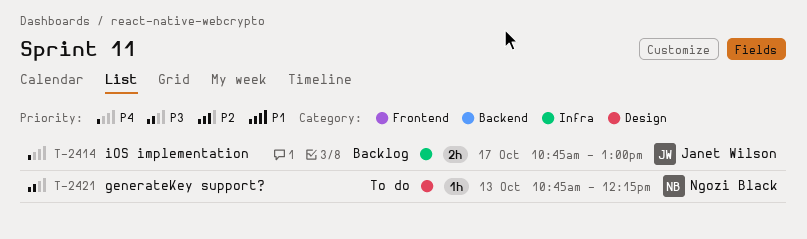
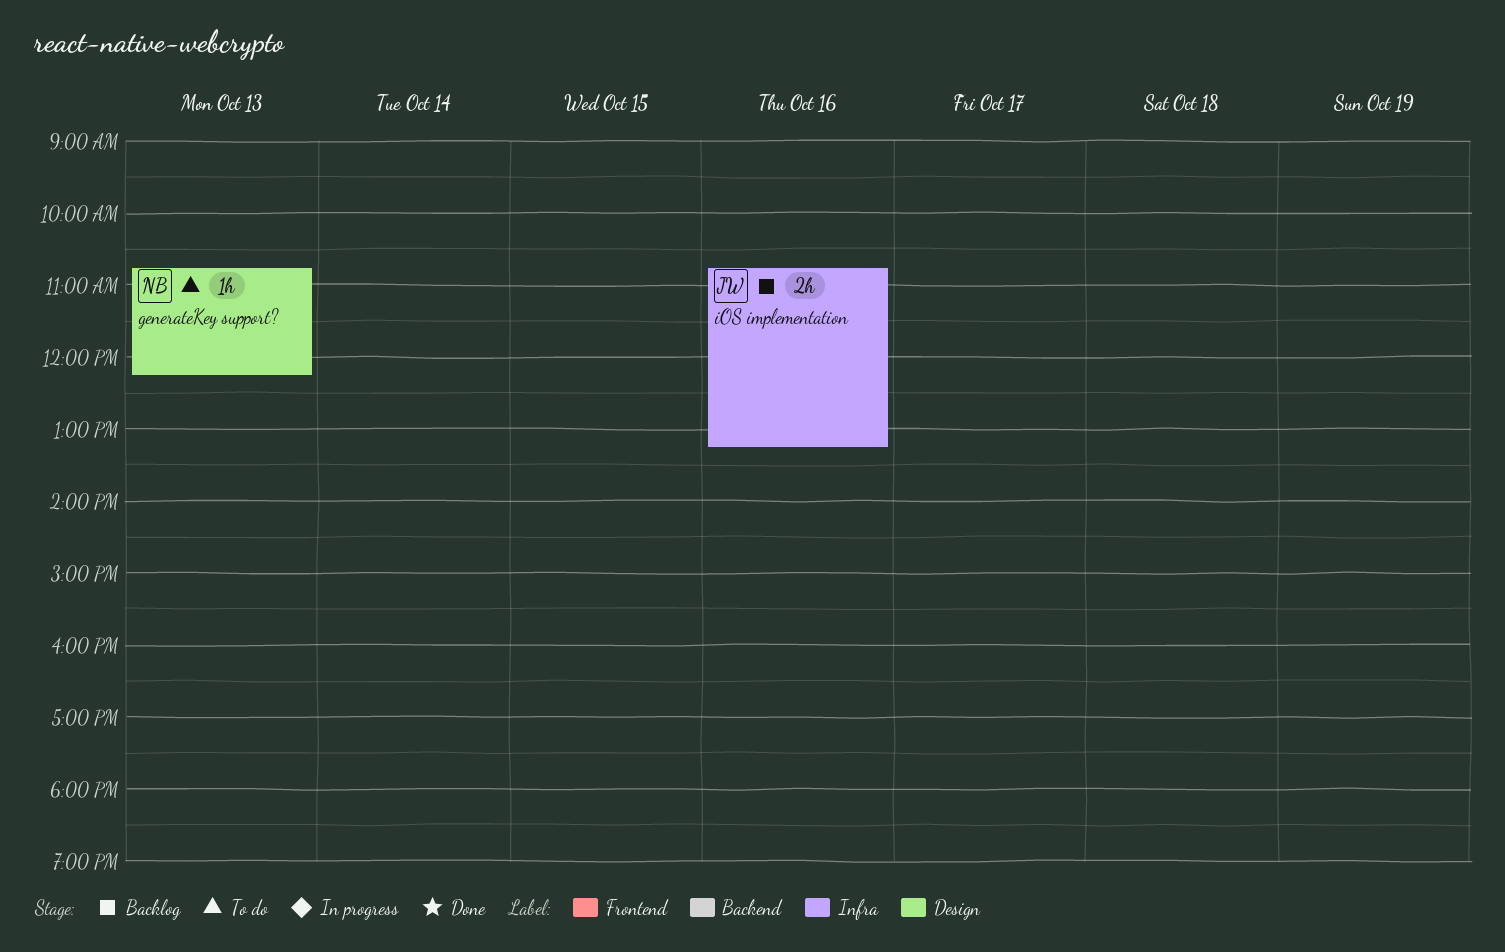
iOS implementation, day: Oct 17 -> Oct 16
iOS implementation, ends: 13:00 -> 13:15

